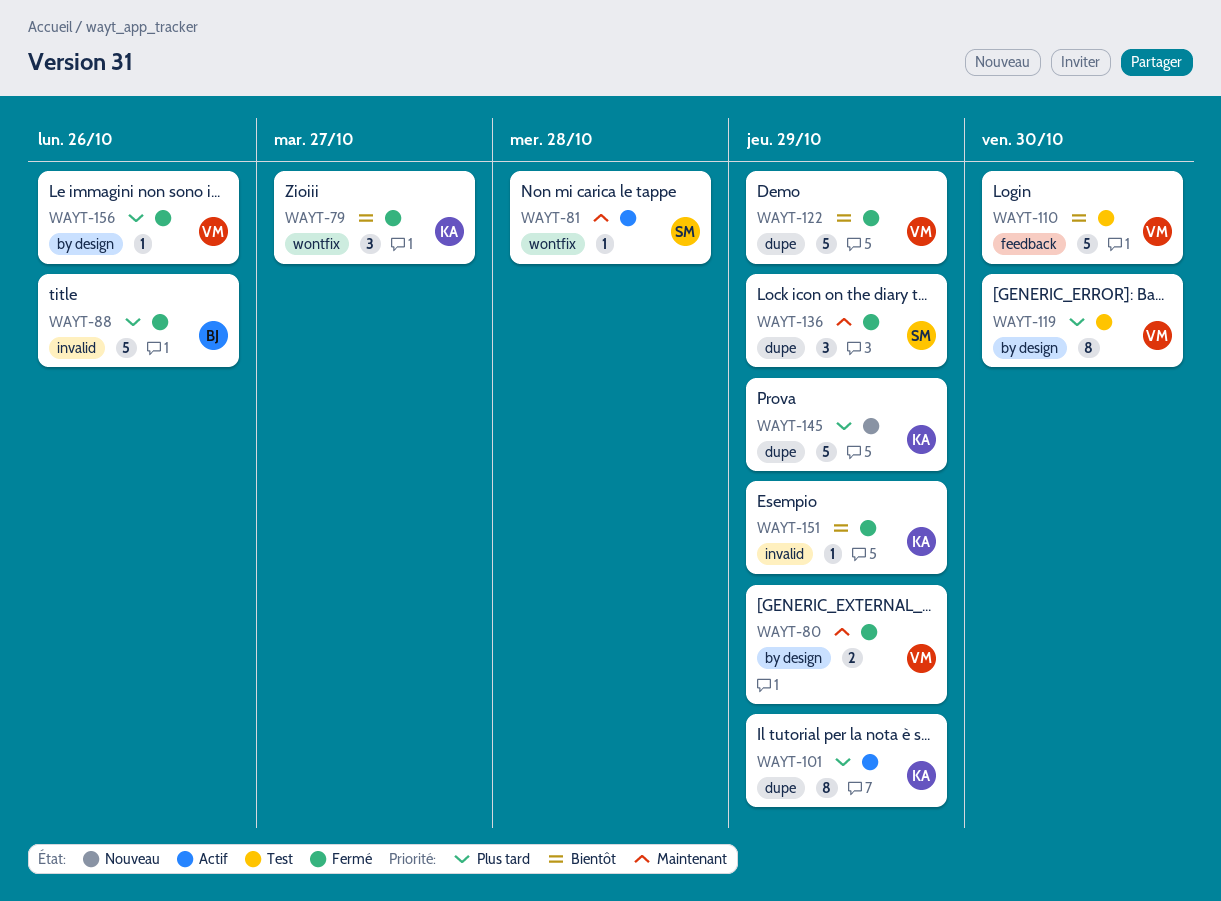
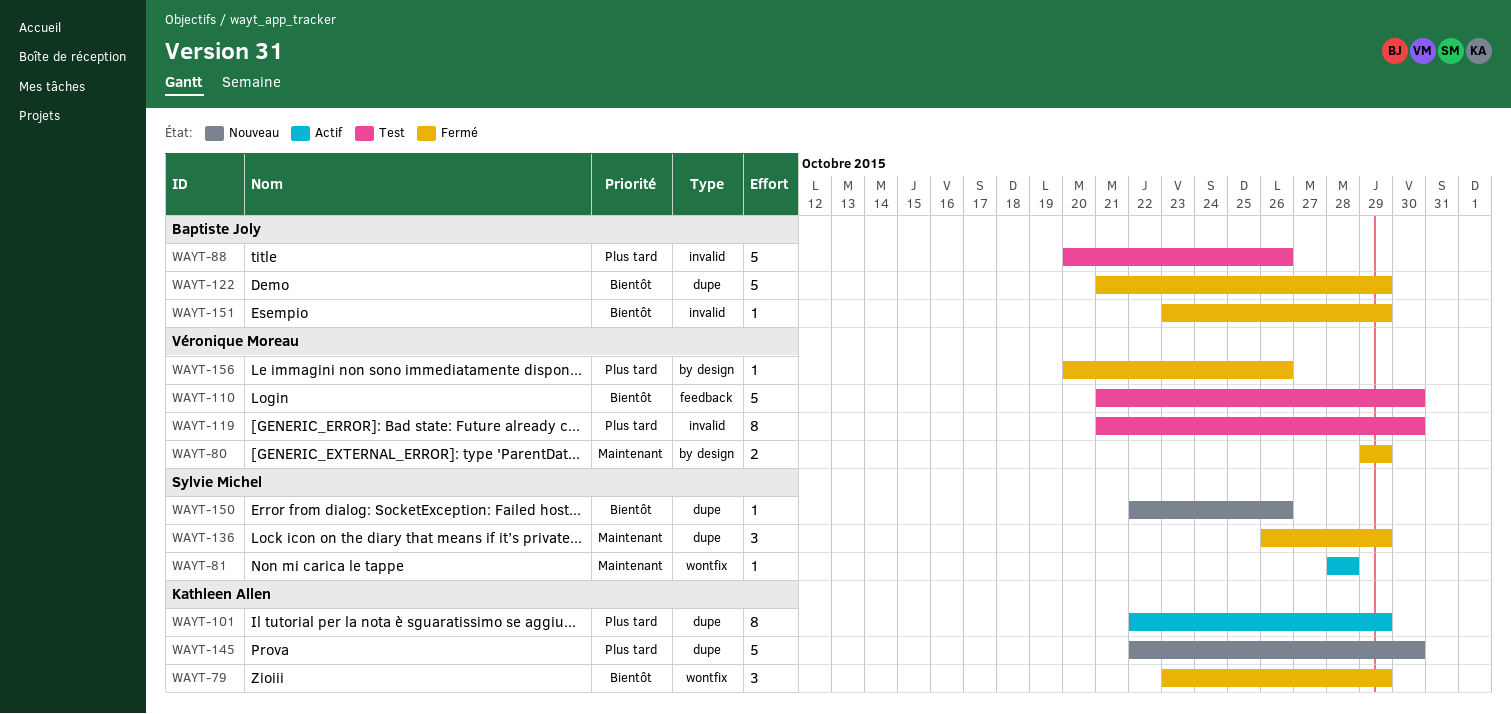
WAYT-79, due: Oct 27 -> Oct 29
WAYT-88, status: Fermé -> Test
WAYT-119, label: by design -> invalid
WAYT-122, owner: Véronique Moreau -> Baptiste Joly
WAYT-145, due: Oct 29 -> Oct 30
WAYT-150: none -> present
WAYT-151, owner: Kathleen Allen -> Baptiste Joly

